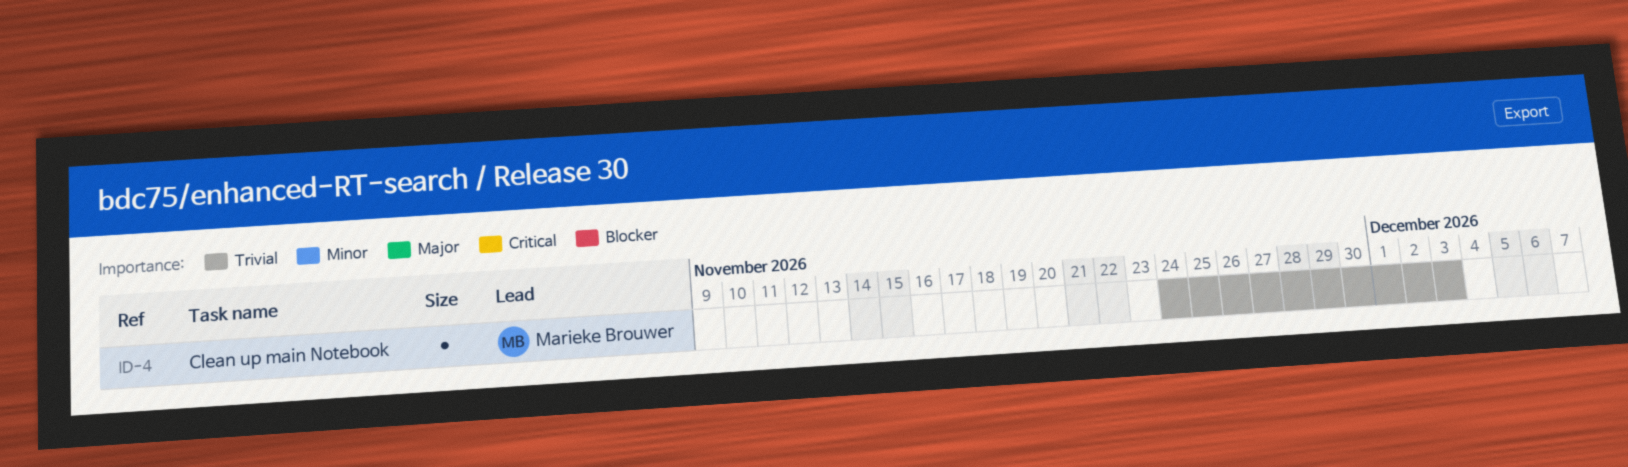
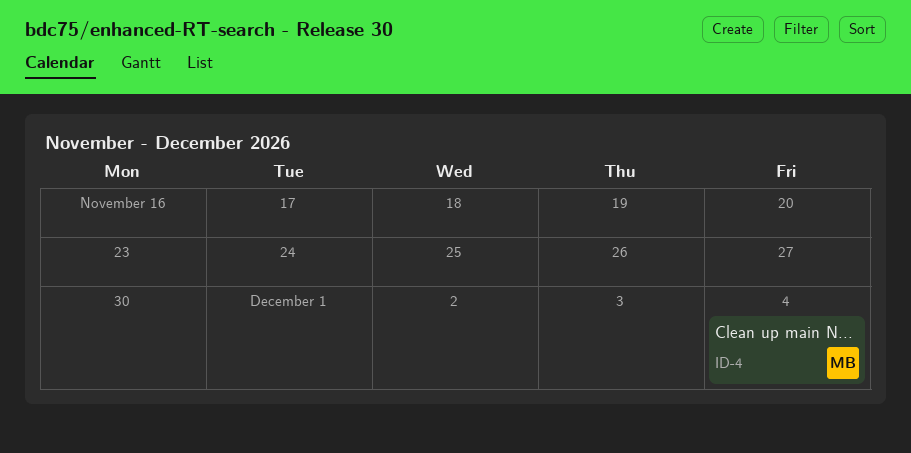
ID-4, due: Dec 3 -> Dec 4

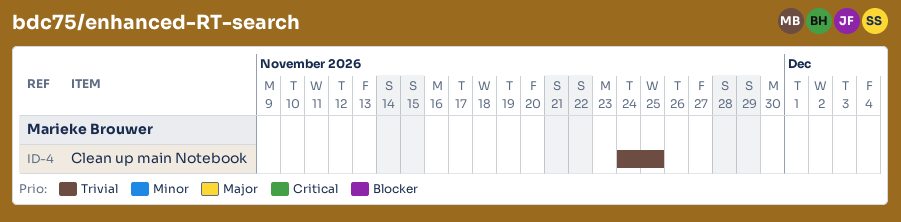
ID-4, due: Dec 4 -> Nov 25

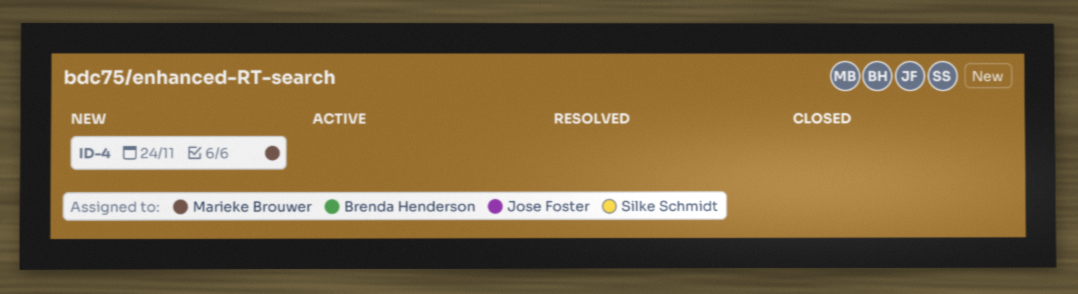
ID-4, due: Nov 25 -> Nov 24

